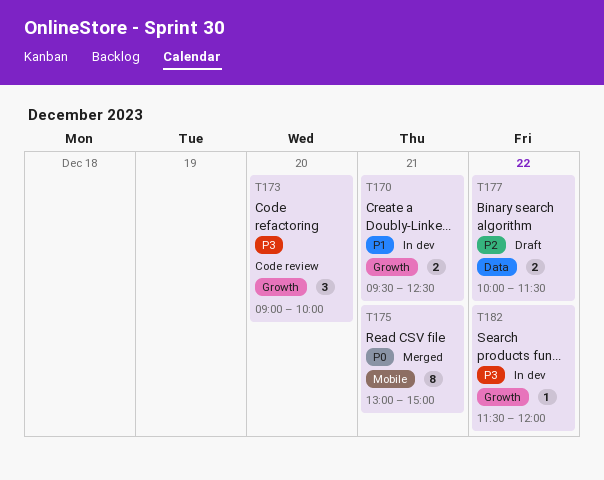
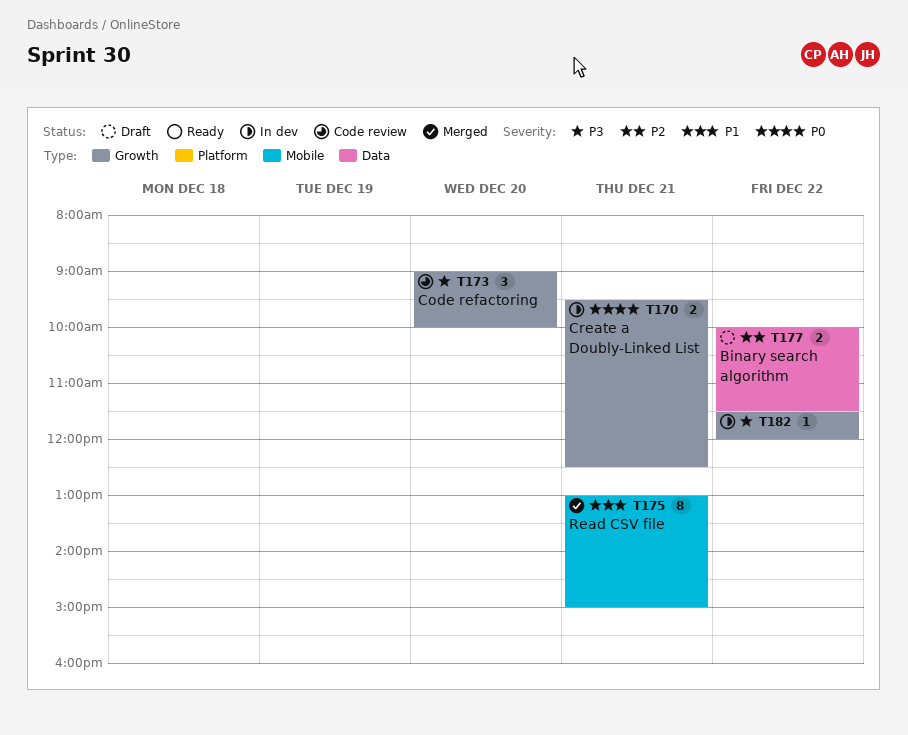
T170, priority: P1 -> P0
T175, priority: P0 -> P1

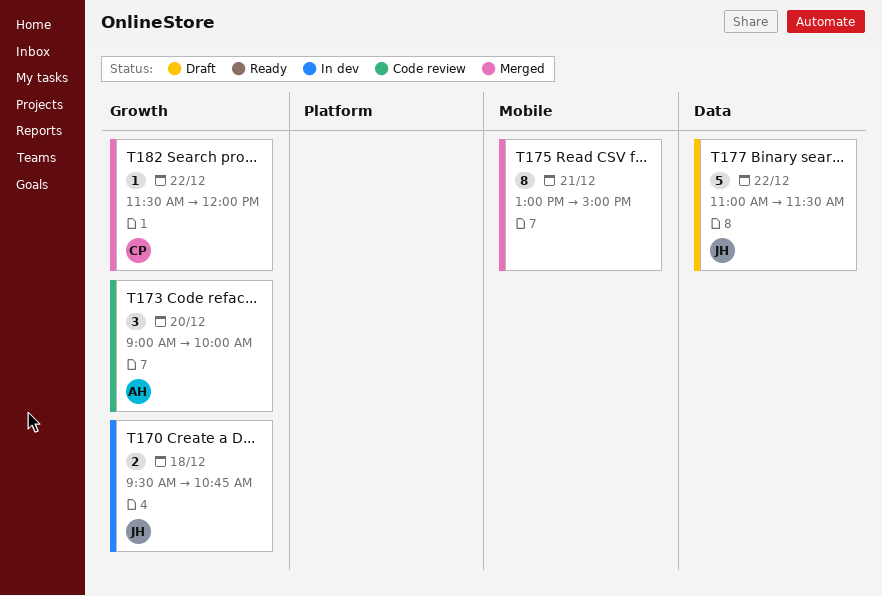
T170, day: Dec 21 -> Dec 18
T170, ends: 12:30 -> 10:45
T177, estimate: 2 -> 5
T177, begins: 10:00 -> 11:00
T182, status: In dev -> Merged

